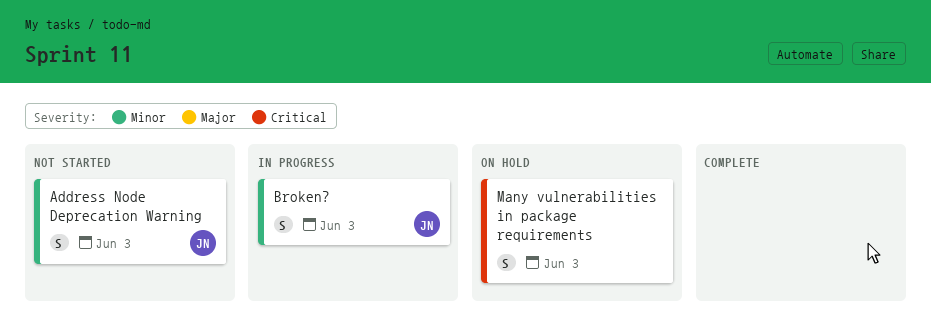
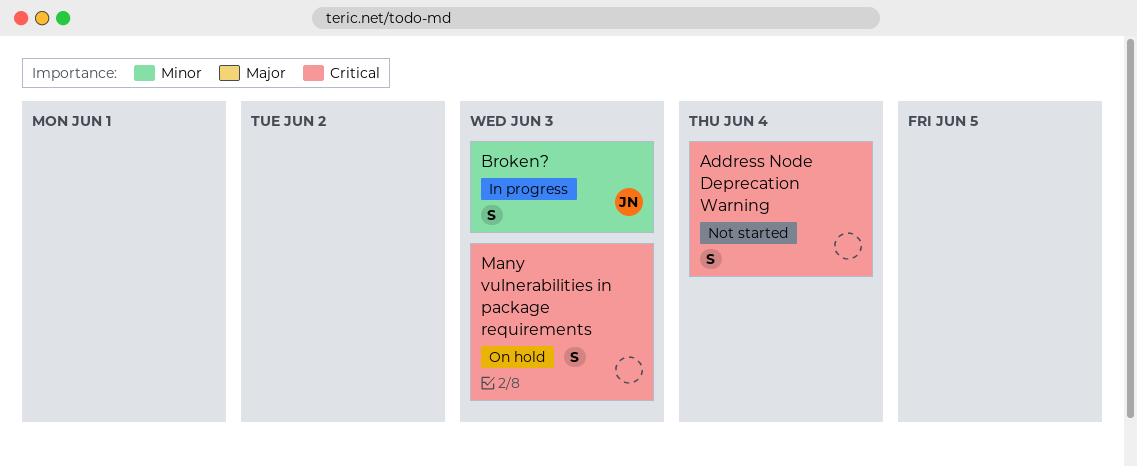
Address Node Deprecation Warning, owner: JN -> none
Address Node Deprecation Warning, priority: Minor -> Critical
Address Node Deprecation Warning, due: Jun 3 -> Jun 4

